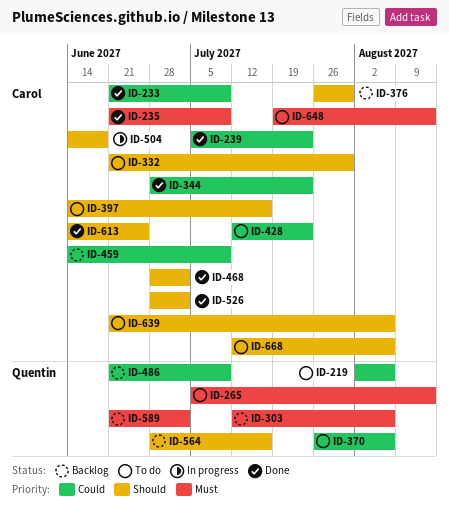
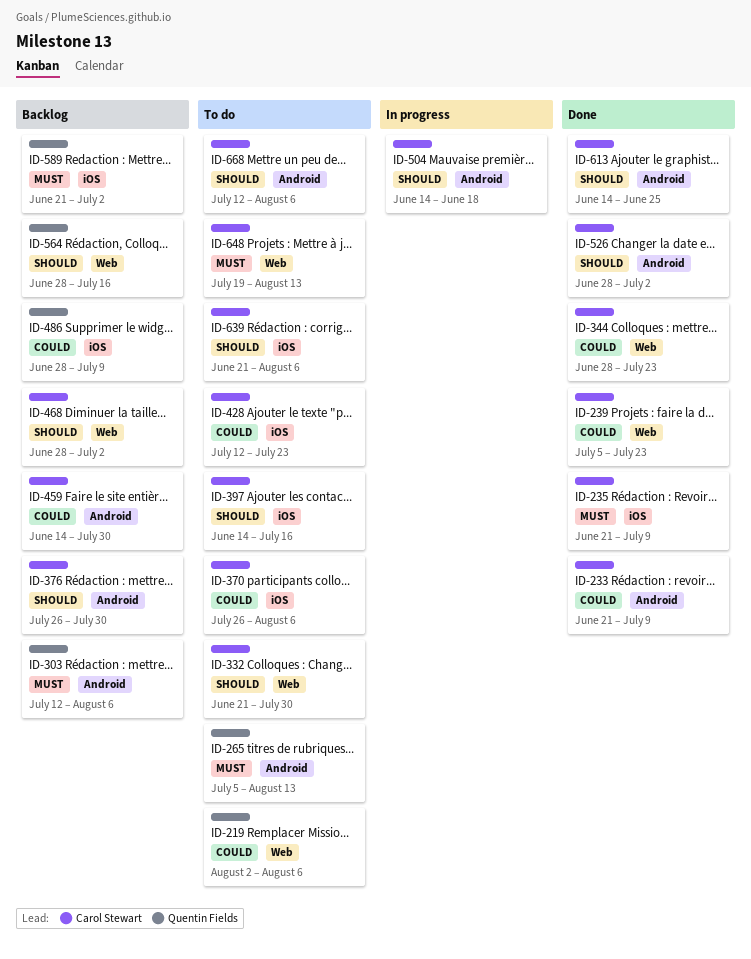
ID-370, owner: Quentin Fields -> Carol Stewart
ID-459, due: Jul 9 -> Jul 30
ID-468, status: Done -> Backlog
ID-486, start: Jun 21 -> Jun 28

